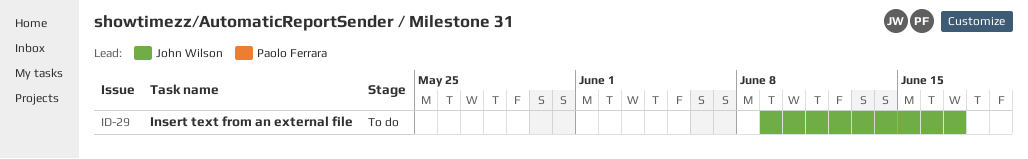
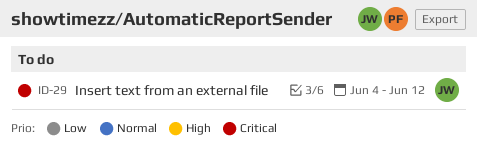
ID-29, start: Jun 9 -> Jun 4
ID-29, due: Jun 17 -> Jun 12

